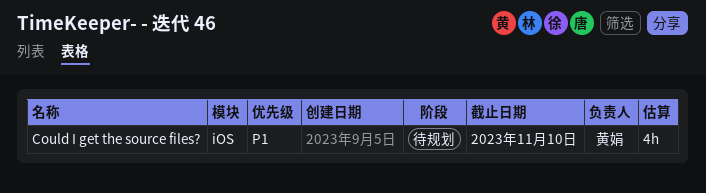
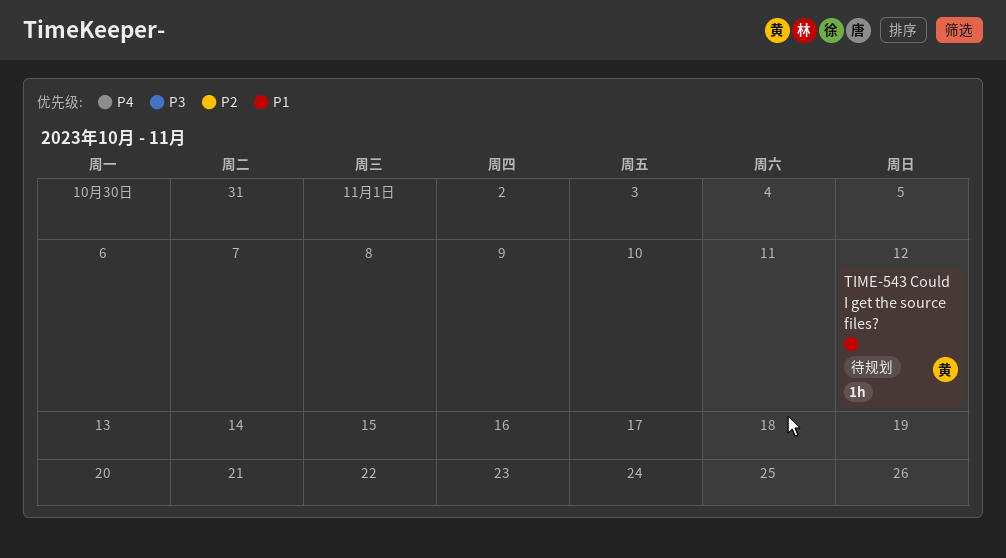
Could I get the source files?, estimate: 4h -> 1h
Could I get the source files?, due: Nov 10 -> Nov 12

